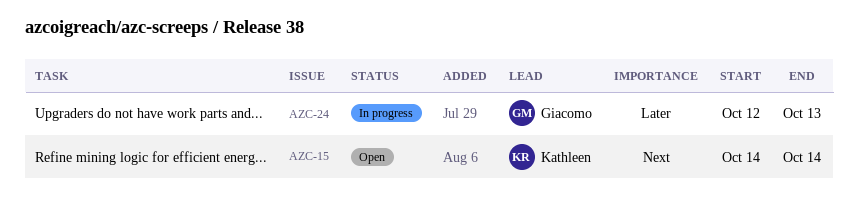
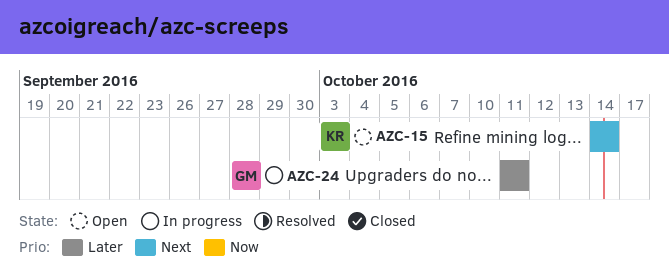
AZC-24, start: Oct 12 -> Oct 11
AZC-24, due: Oct 13 -> Oct 11

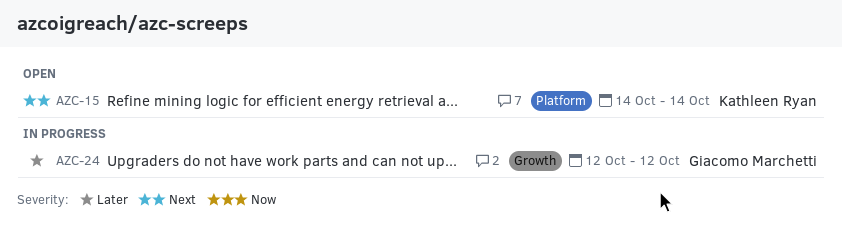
AZC-24, start: Oct 11 -> Oct 12
AZC-24, due: Oct 11 -> Oct 12

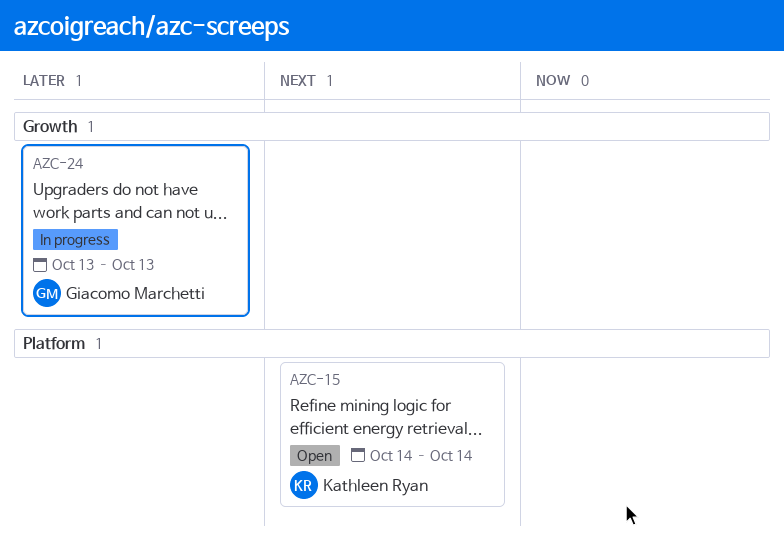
AZC-24, start: Oct 12 -> Oct 13
AZC-24, due: Oct 12 -> Oct 13

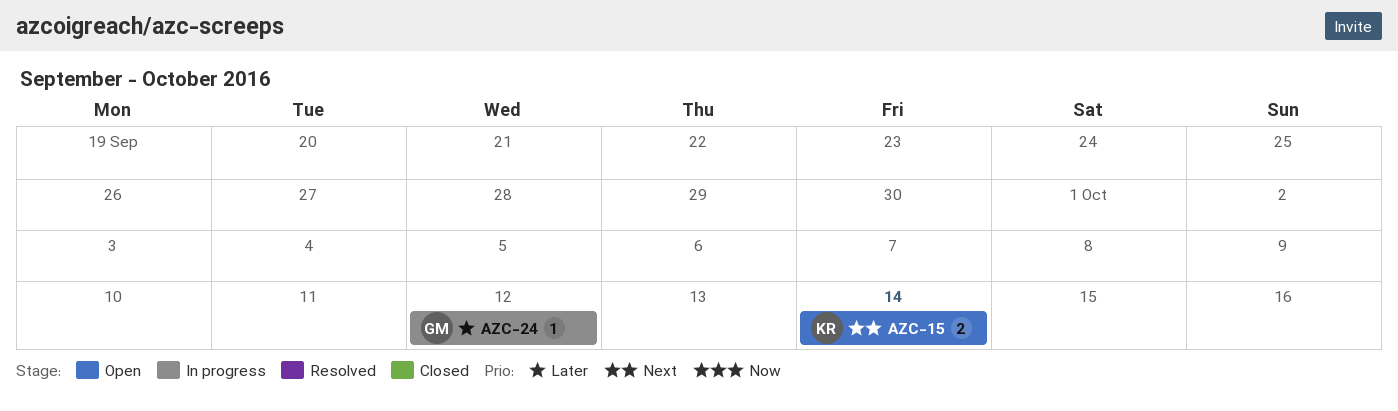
AZC-24, start: Oct 13 -> Oct 12
AZC-24, due: Oct 13 -> Oct 12

